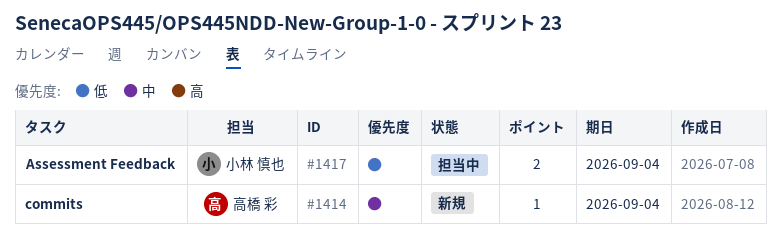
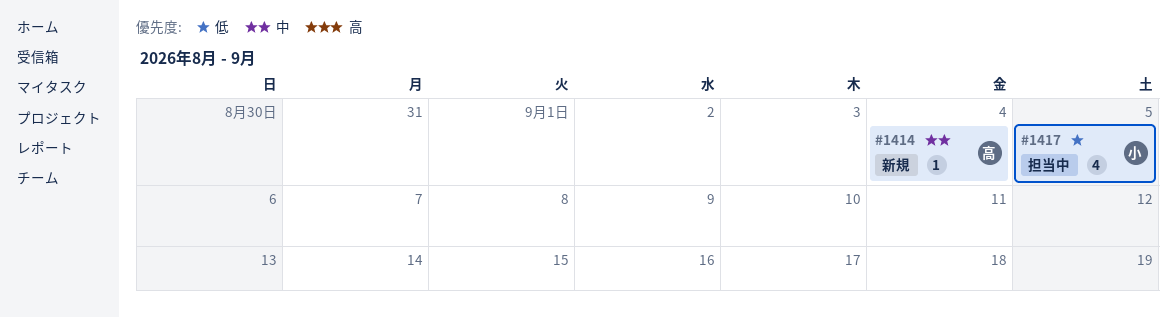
#1417, estimate: 2 -> 4
#1417, due: Sep 4 -> Sep 5

